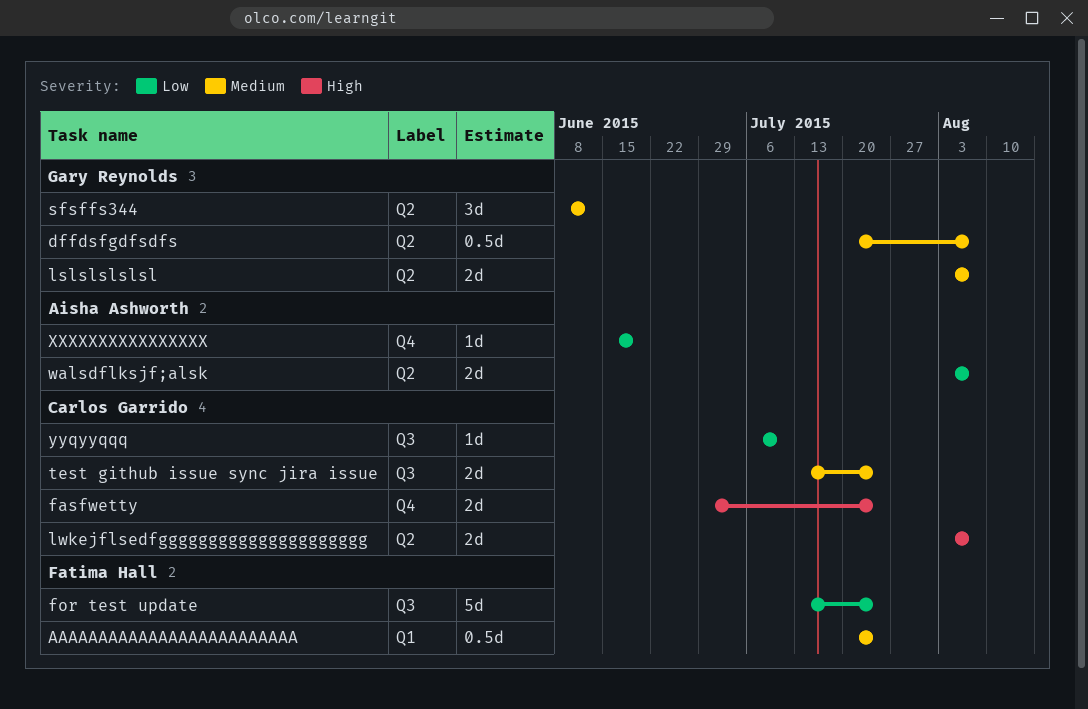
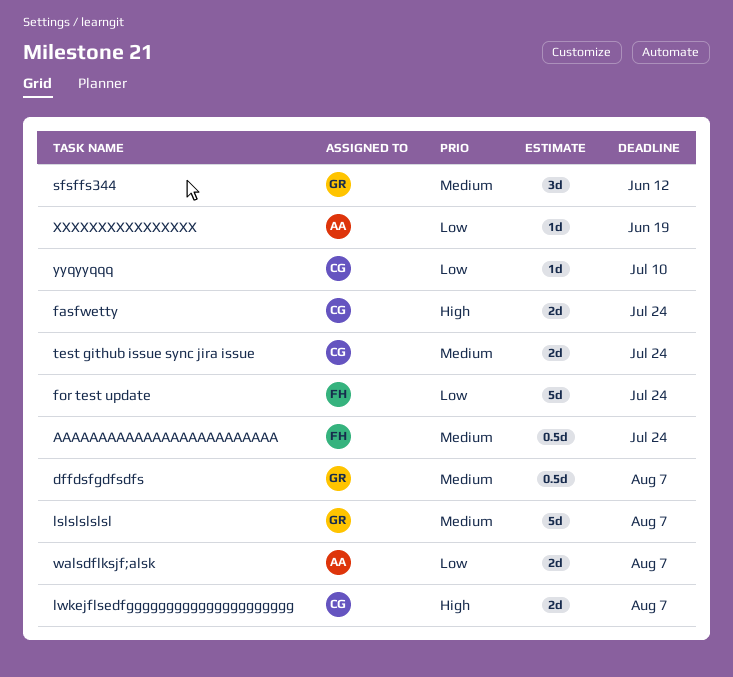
lslslslslsl, estimate: 2d -> 5d

